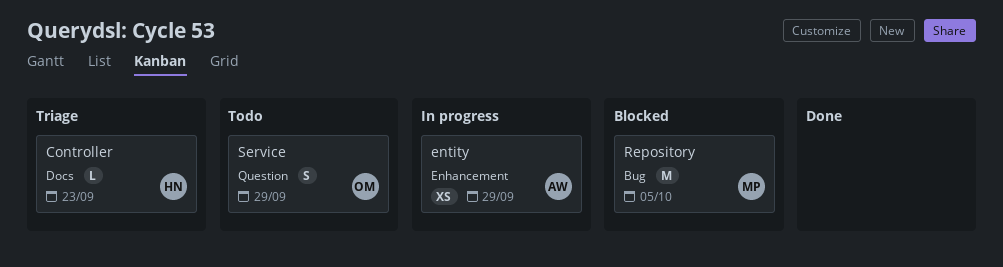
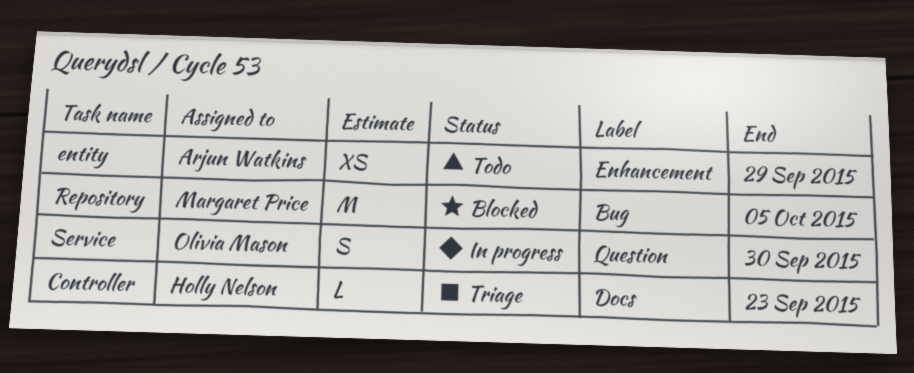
entity, status: In progress -> Todo
Service, status: Todo -> In progress
Service, due: Sep 29 -> Sep 30

